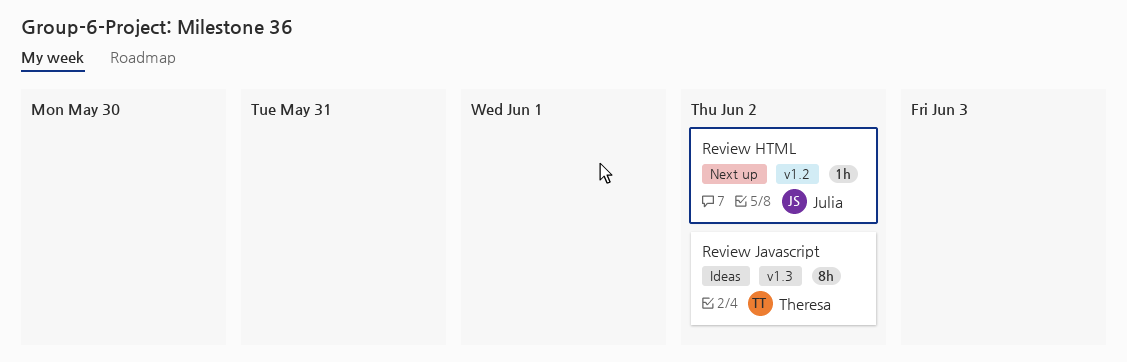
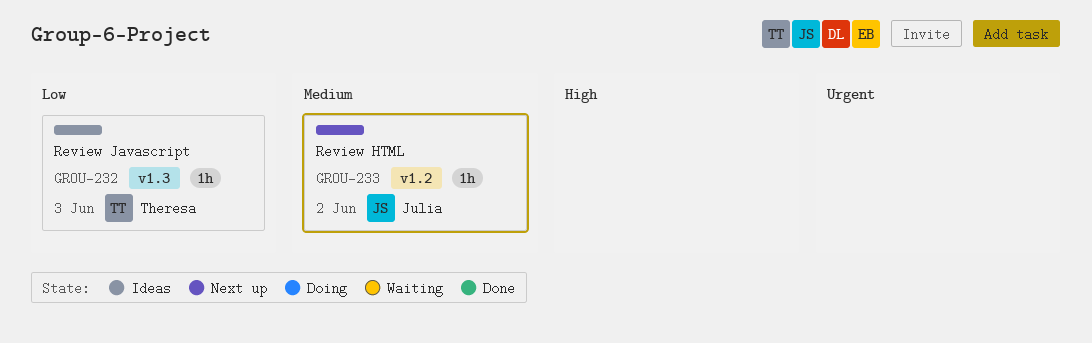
Review Javascript, estimate: 8h -> 1h
Review Javascript, due: Jun 2 -> Jun 3

